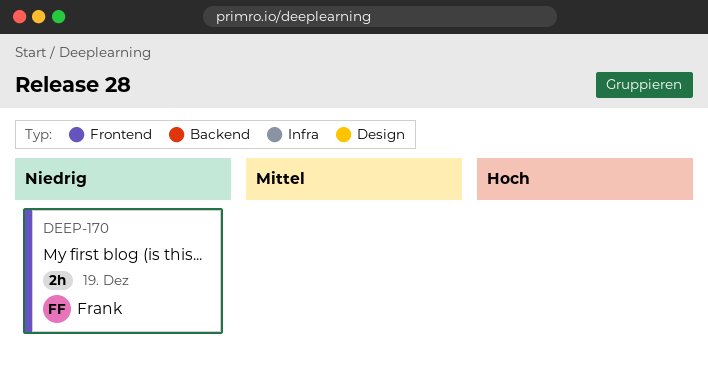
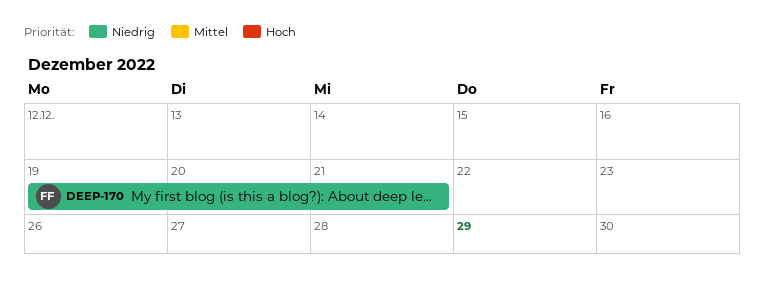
DEEP-170, due: Dec 19 -> Dec 21

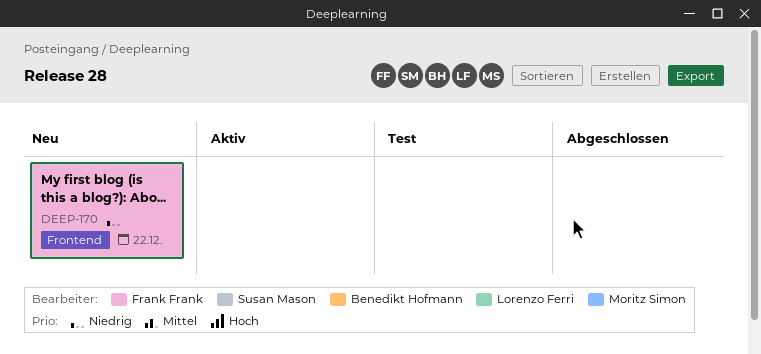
DEEP-170, due: Dec 21 -> Dec 22

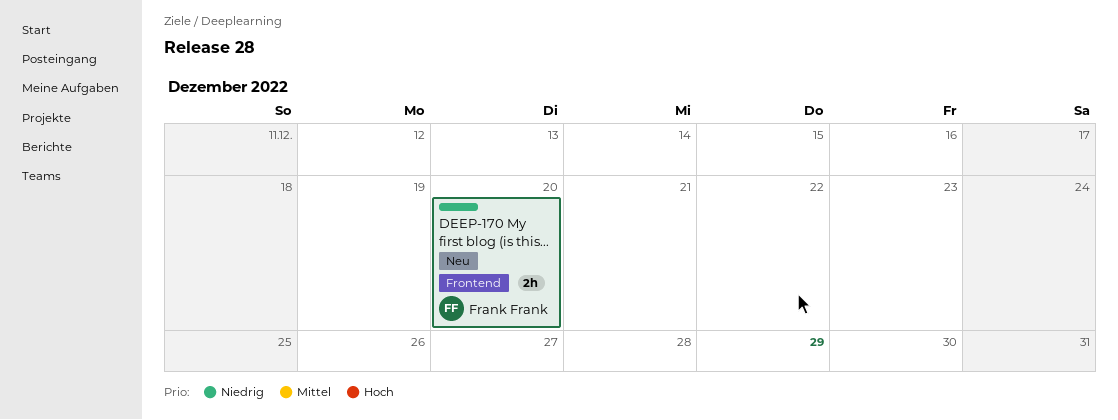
DEEP-170, due: Dec 22 -> Dec 20

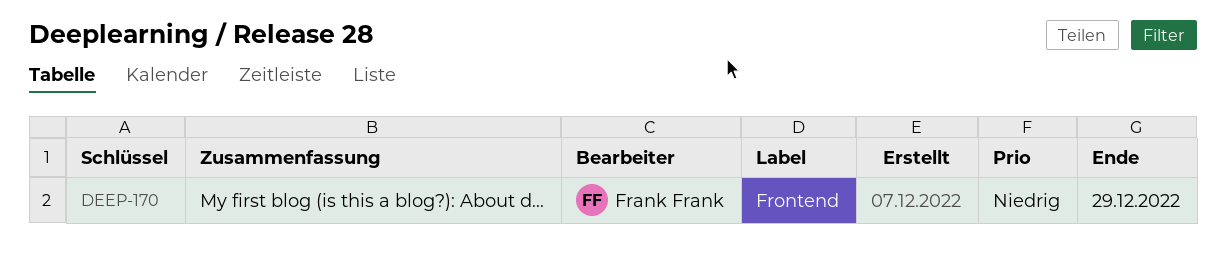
DEEP-170, due: Dec 20 -> Dec 29

